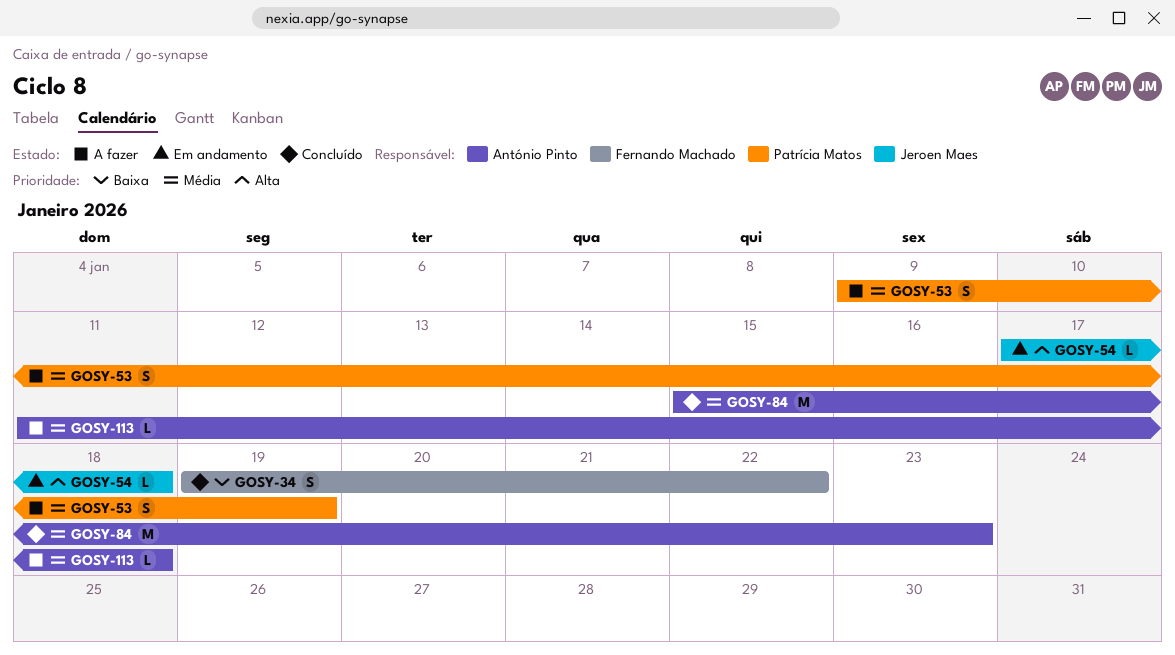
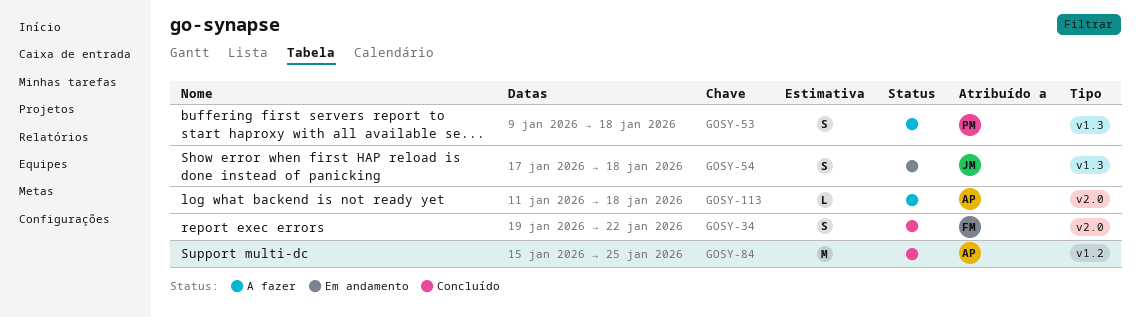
GOSY-53, due: Jan 19 -> Jan 18
GOSY-54, estimate: L -> S
GOSY-84, due: Jan 23 -> Jan 25

